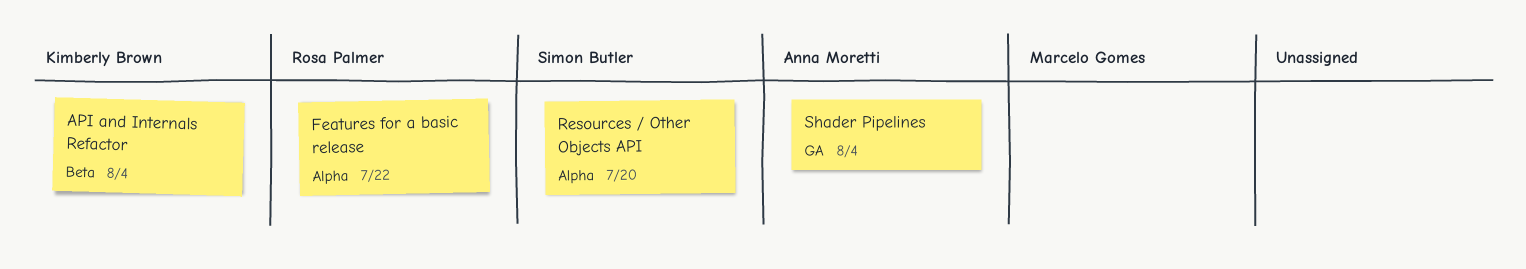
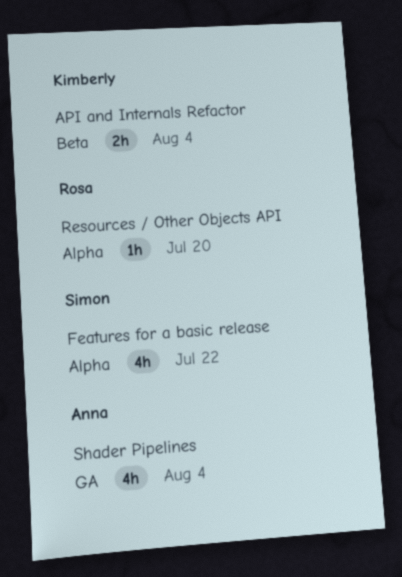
Features for a basic release, owner: Rosa Palmer -> Simon Butler
Resources / Other Objects API, owner: Simon Butler -> Rosa Palmer

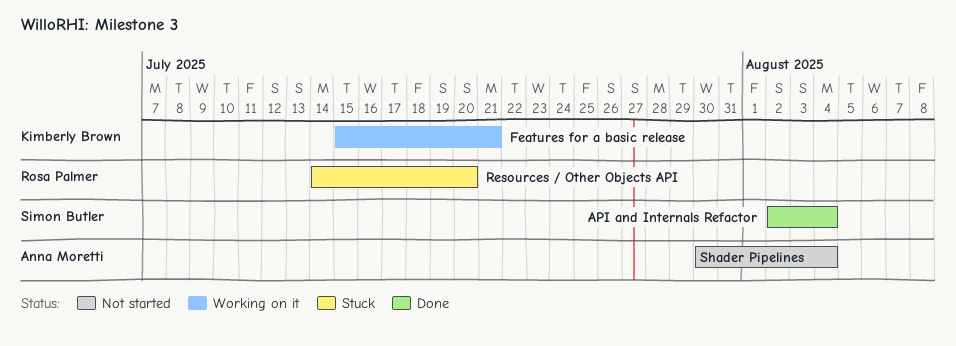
API and Internals Refactor, owner: Kimberly Brown -> Simon Butler
Features for a basic release, owner: Simon Butler -> Kimberly Brown
Features for a basic release, due: Jul 22 -> Jul 21

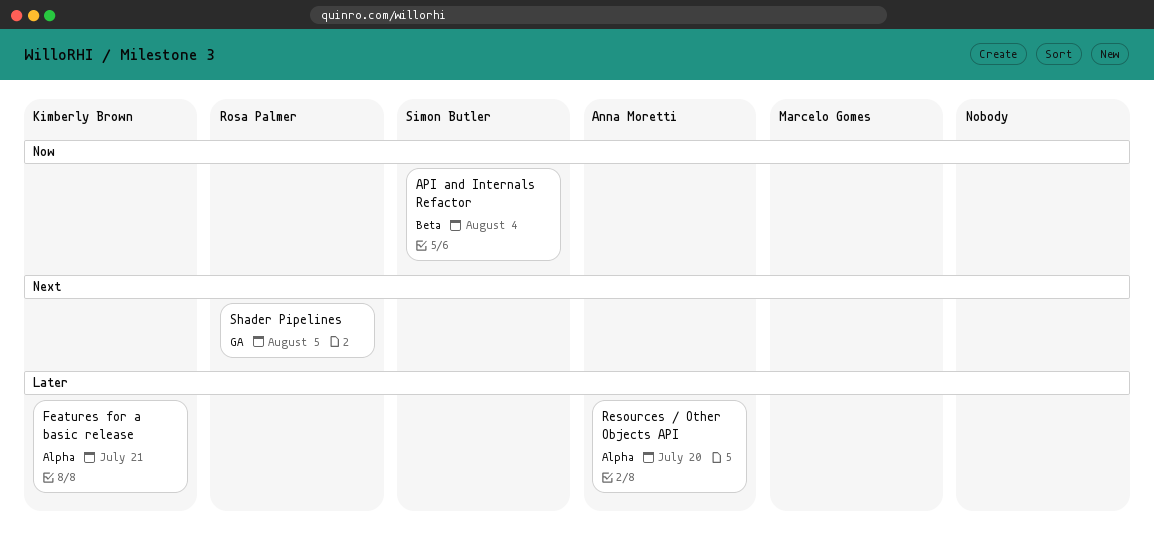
Resources / Other Objects API, owner: Rosa Palmer -> Anna Moretti
Shader Pipelines, owner: Anna Moretti -> Rosa Palmer
Shader Pipelines, due: Aug 4 -> Aug 5

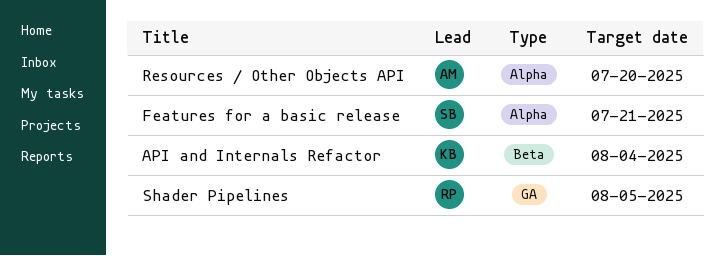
API and Internals Refactor, owner: Simon Butler -> Kimberly Brown
Features for a basic release, owner: Kimberly Brown -> Simon Butler

